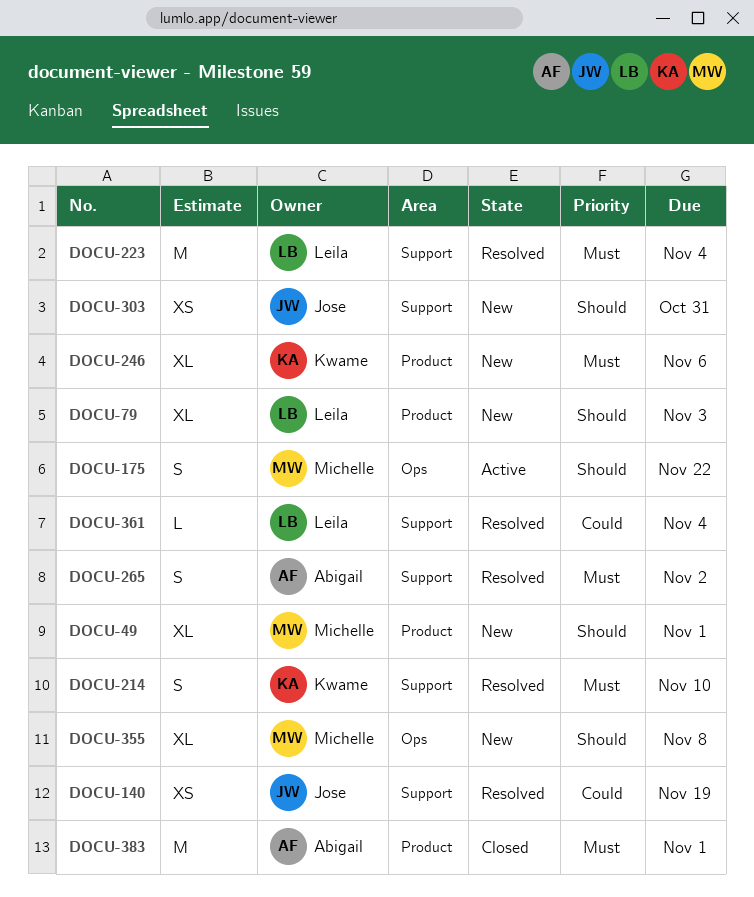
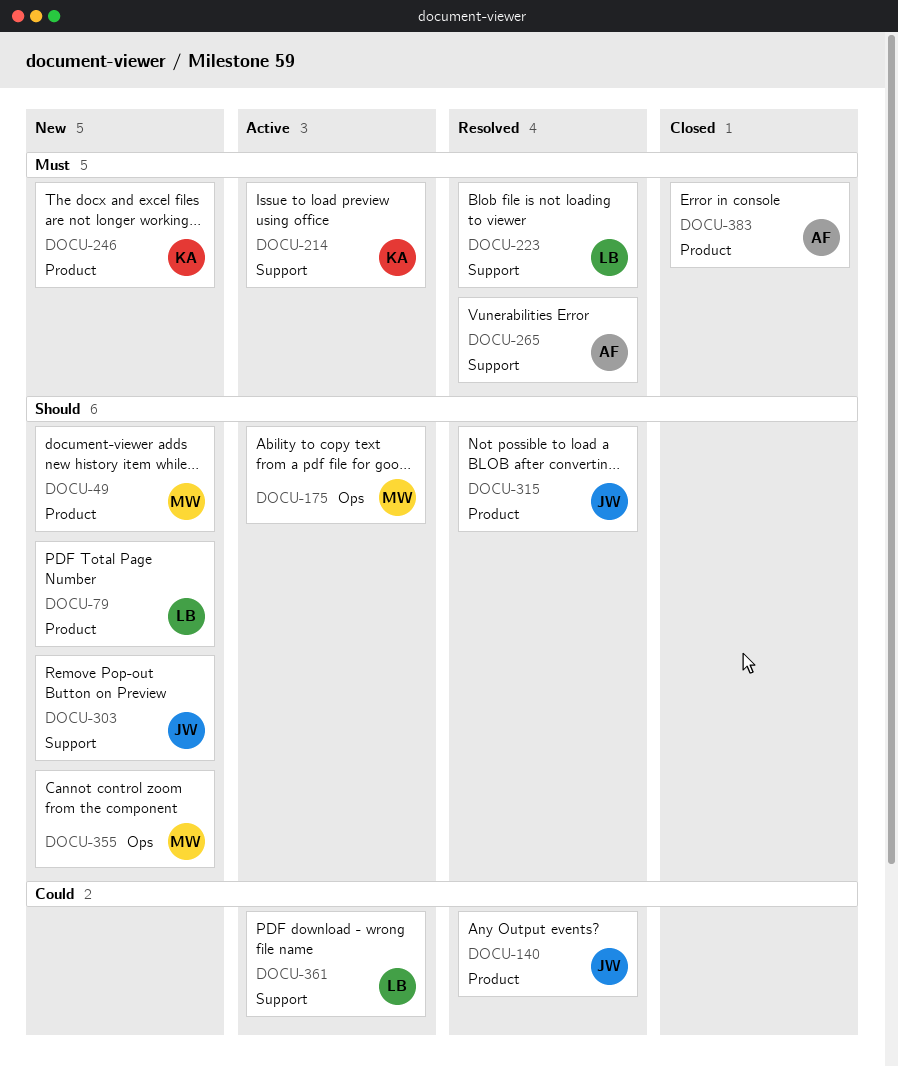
DOCU-140, label: Support -> Product
DOCU-214, status: Resolved -> Active
DOCU-315: none -> present
DOCU-361, status: Resolved -> Active

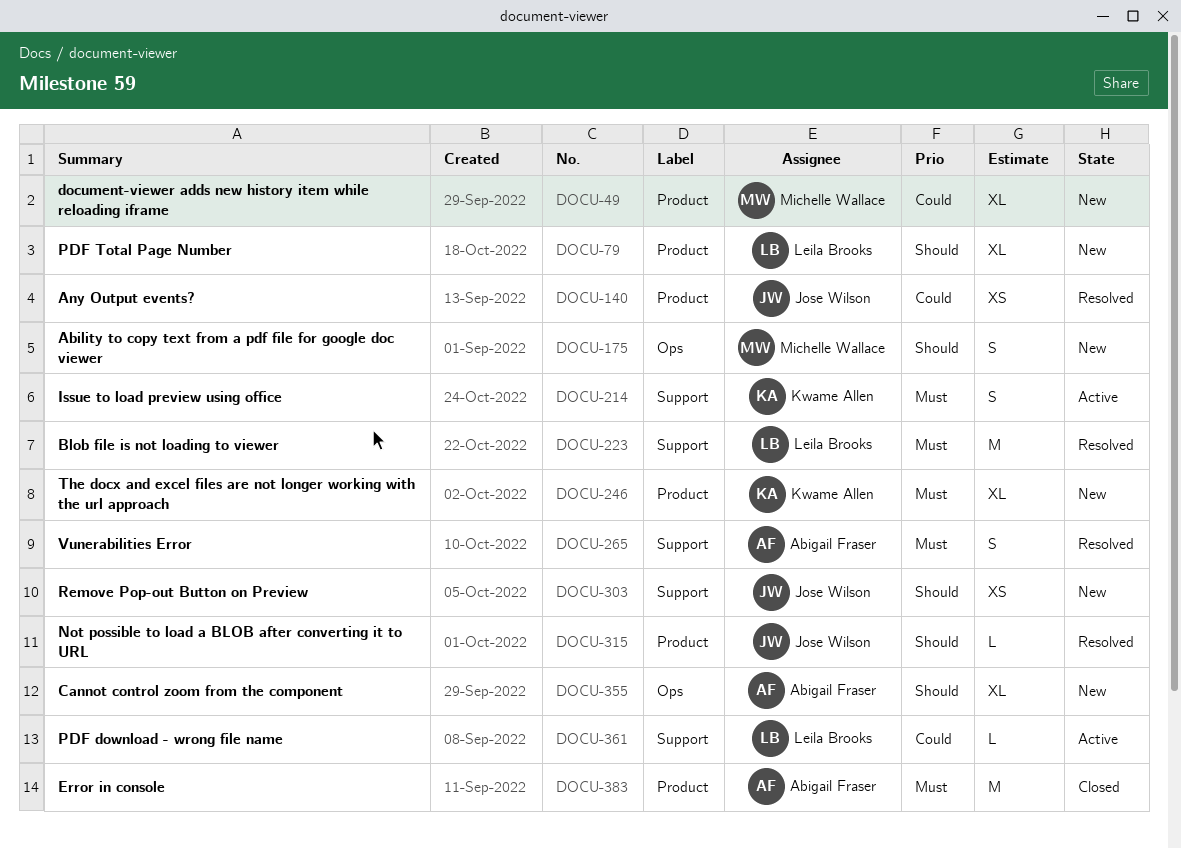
DOCU-49, priority: Should -> Could
DOCU-175, status: Active -> New
DOCU-355, owner: Michelle Wallace -> Abigail Fraser

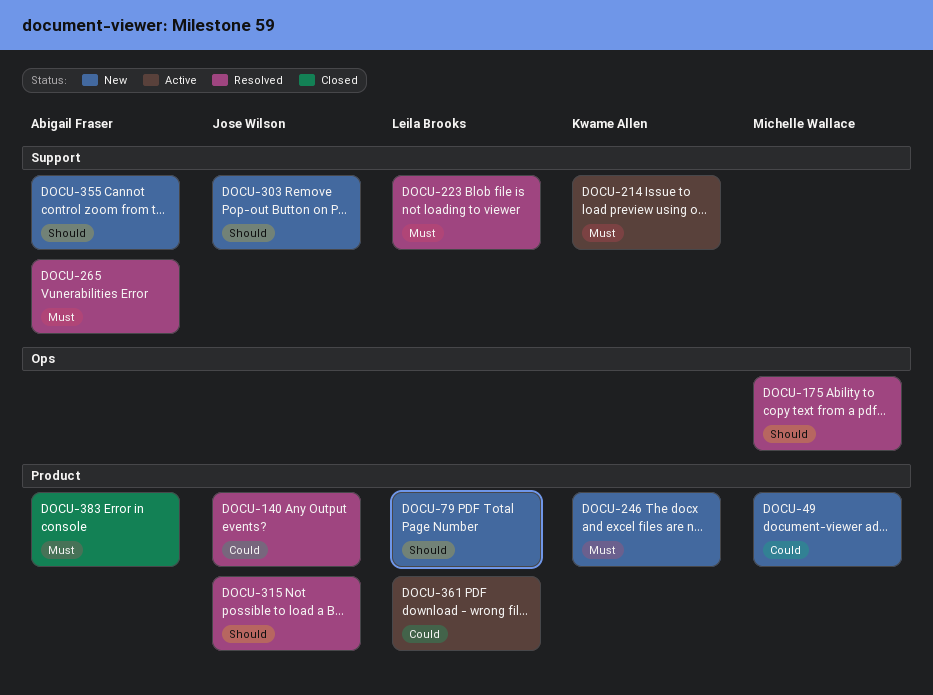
DOCU-175, status: New -> Resolved
DOCU-355, label: Ops -> Support
DOCU-361, label: Support -> Product

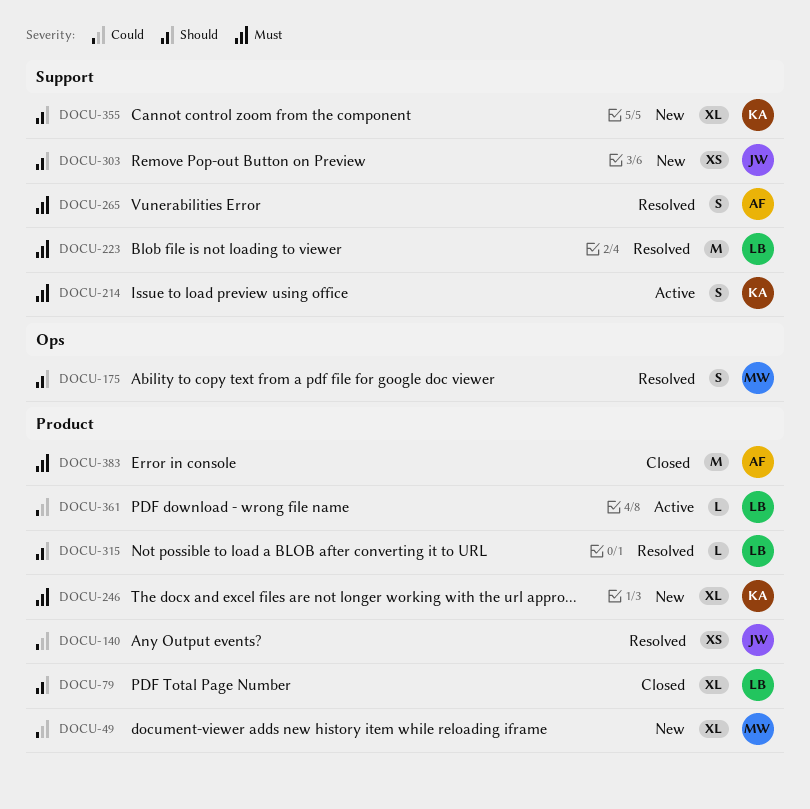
DOCU-79, status: New -> Closed
DOCU-315, owner: Jose Wilson -> Leila Brooks
DOCU-355, owner: Abigail Fraser -> Kwame Allen

